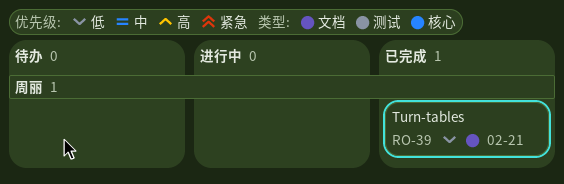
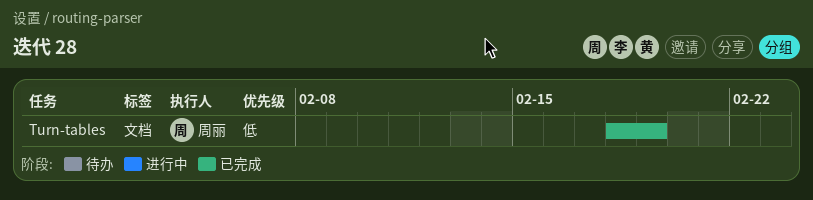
Turn-tables, due: Feb 21 -> Feb 19

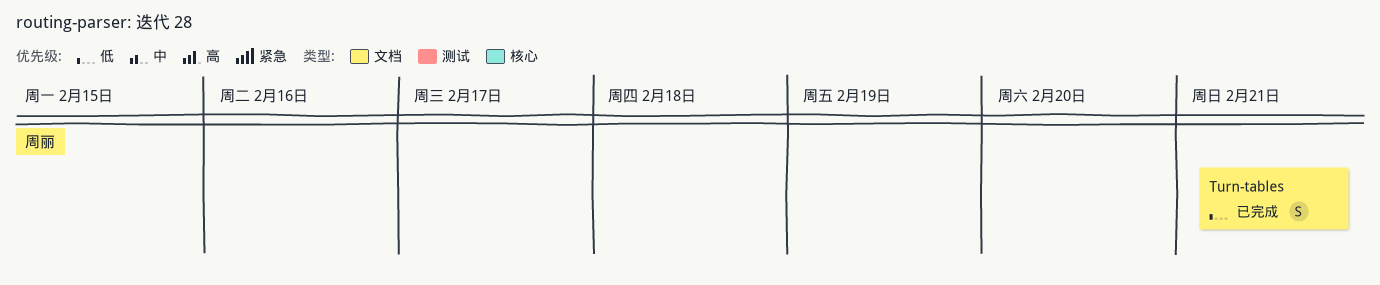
Turn-tables, due: Feb 19 -> Feb 21

